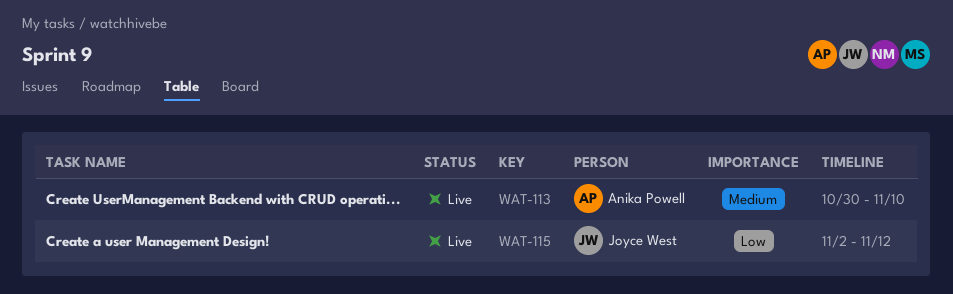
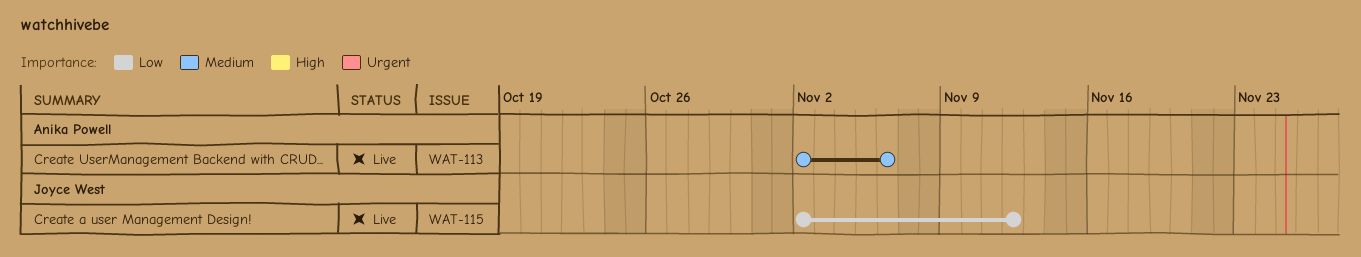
WAT-113, start: Oct 30 -> Nov 2
WAT-113, due: Nov 10 -> Nov 6

